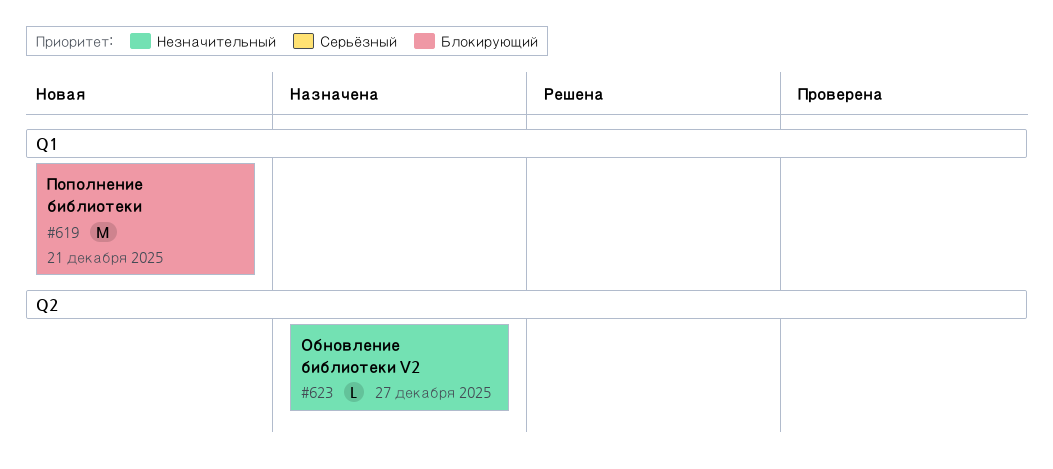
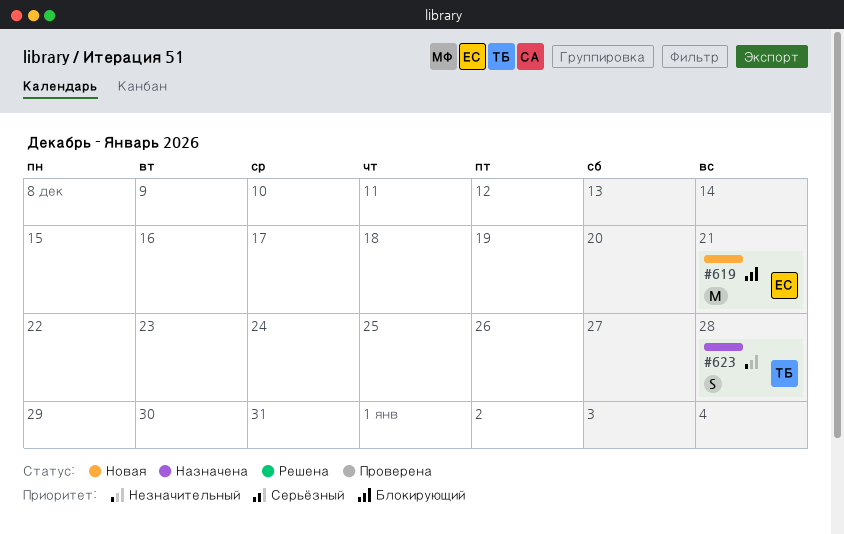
#623, estimate: L -> S
#623, due: Dec 27 -> Dec 28

